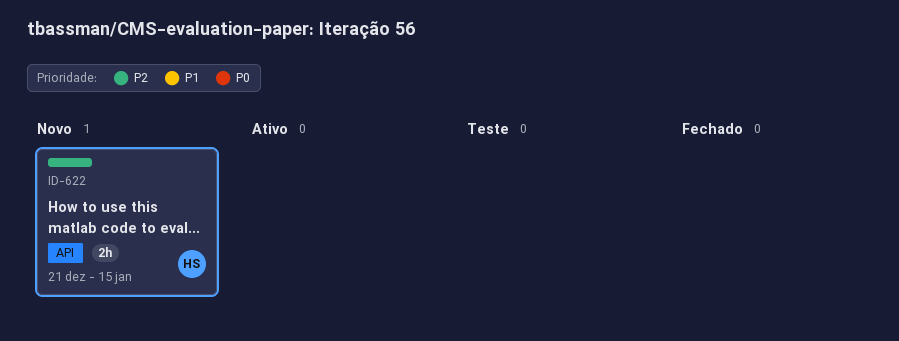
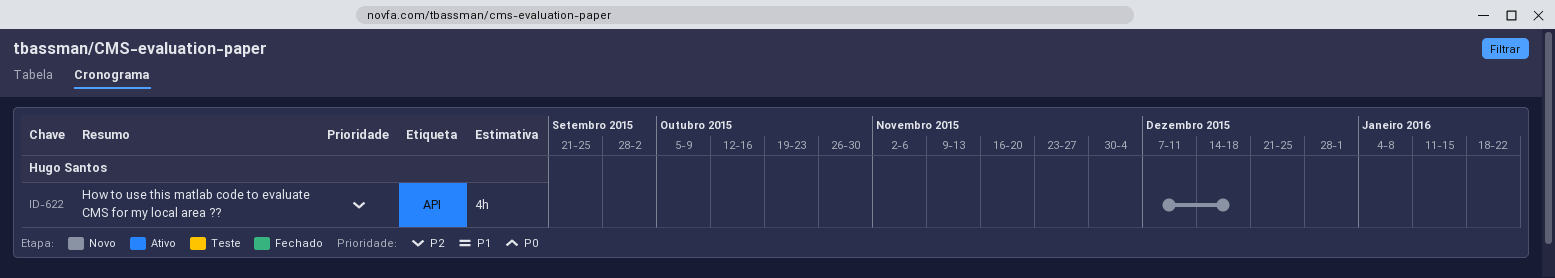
ID-622, estimate: 2h -> 4h
ID-622, start: Dec 21 -> Dec 7
ID-622, due: Jan 15 -> Dec 18

